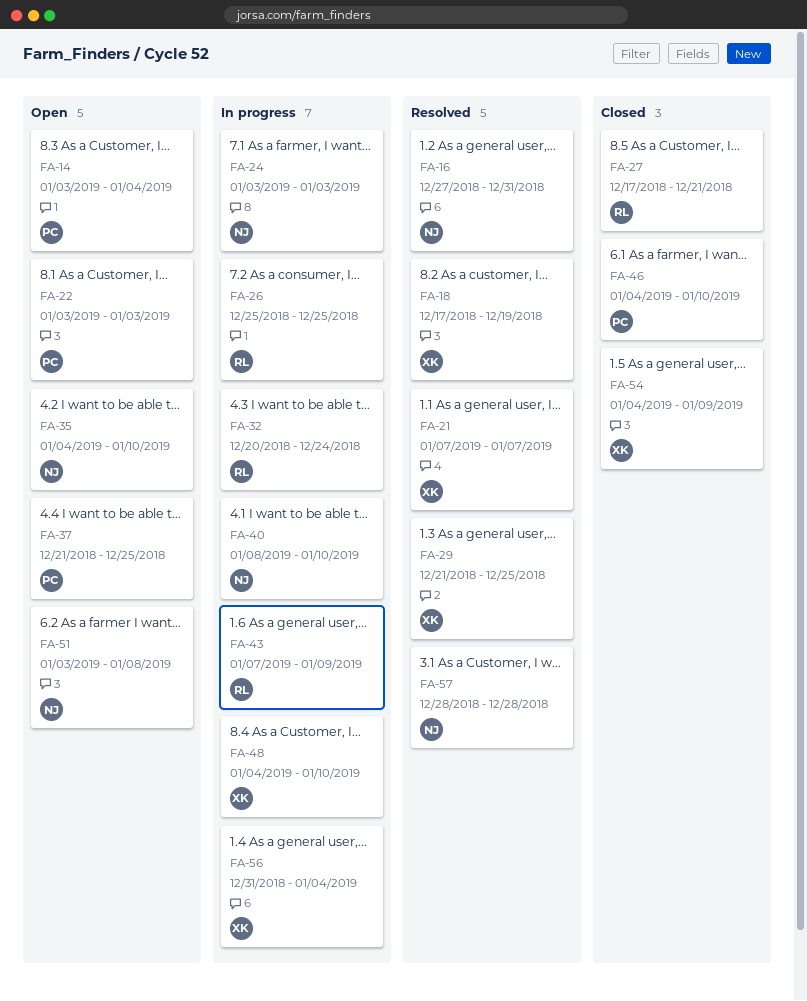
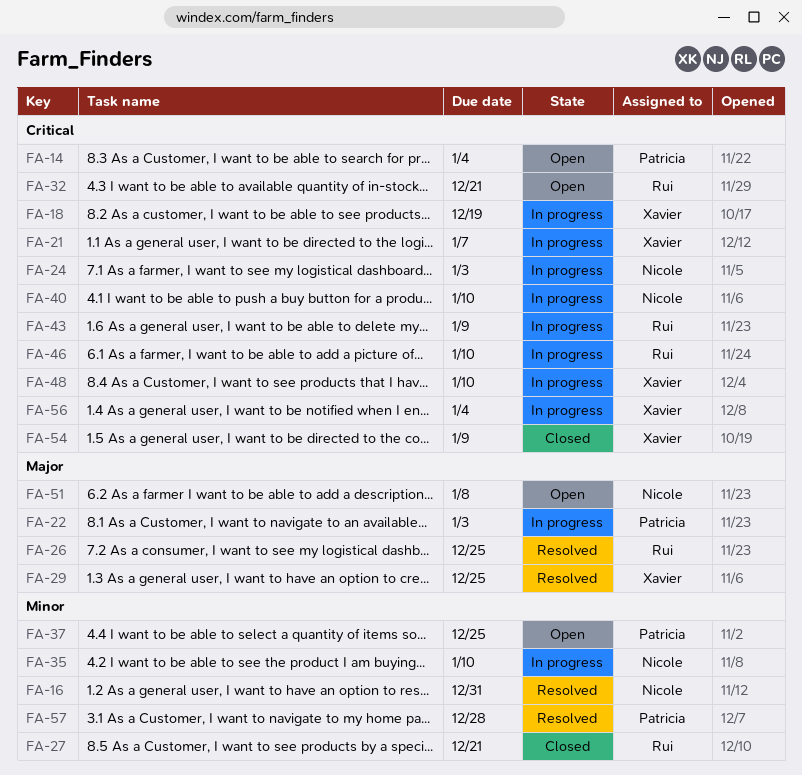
FA-18, status: Resolved -> In progress
FA-21, status: Resolved -> In progress
FA-22, status: Open -> In progress
FA-26, status: In progress -> Resolved
FA-32, status: In progress -> Open
FA-32, due: Dec 24 -> Dec 21
FA-35, status: Open -> In progress
FA-46, status: Closed -> In progress
FA-46, owner: Patricia -> Rui
FA-57, owner: Nicole -> Patricia

